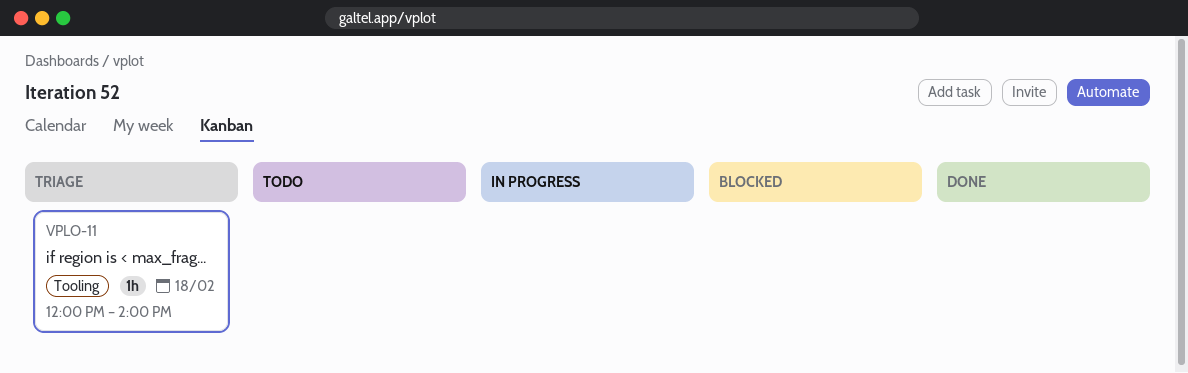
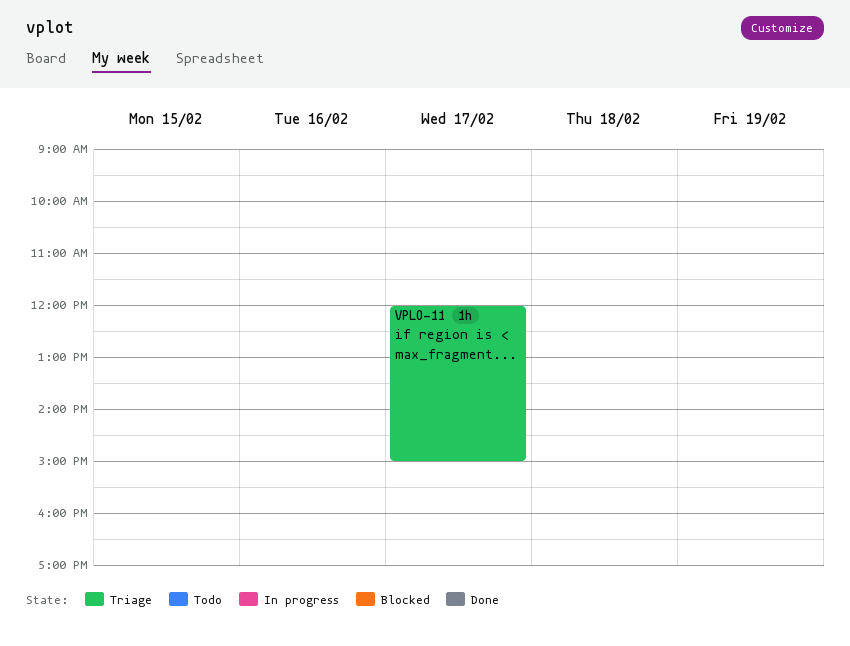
VPLO-11, day: Feb 18 -> Feb 17
VPLO-11, ends: 14:00 -> 15:00

